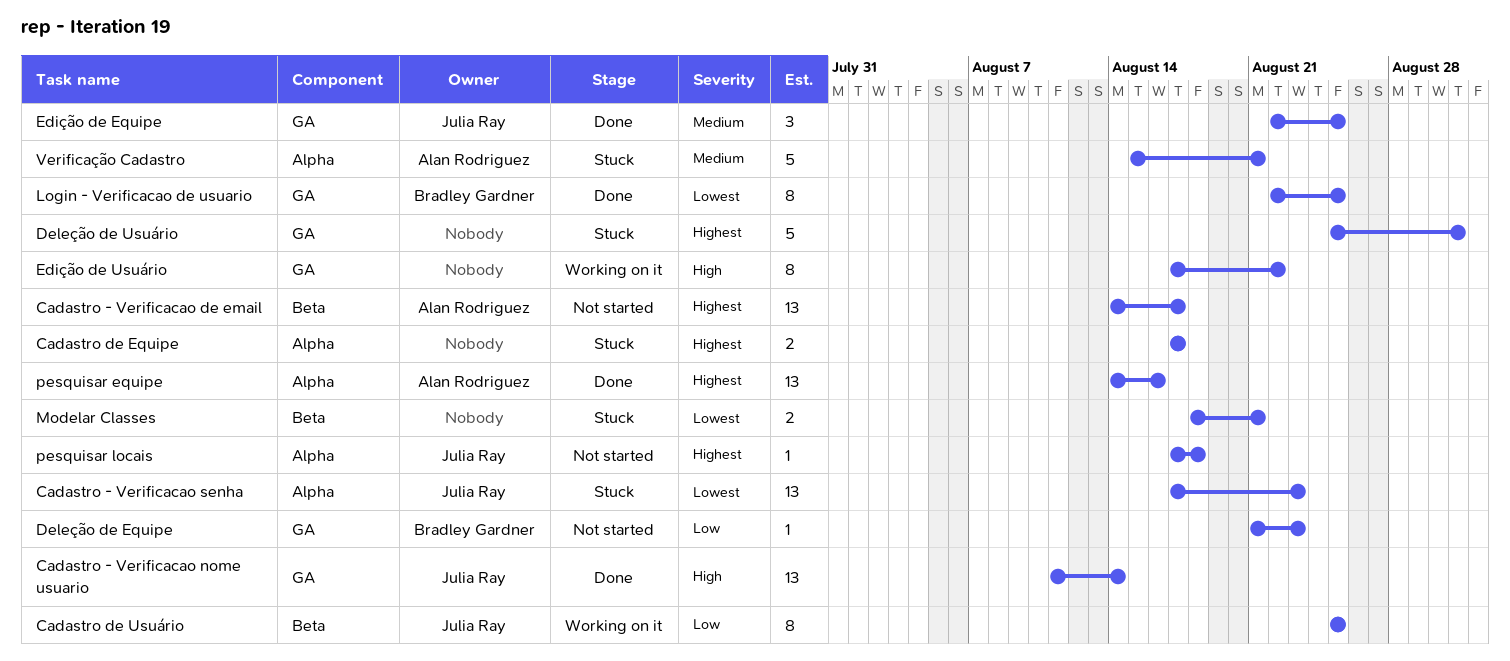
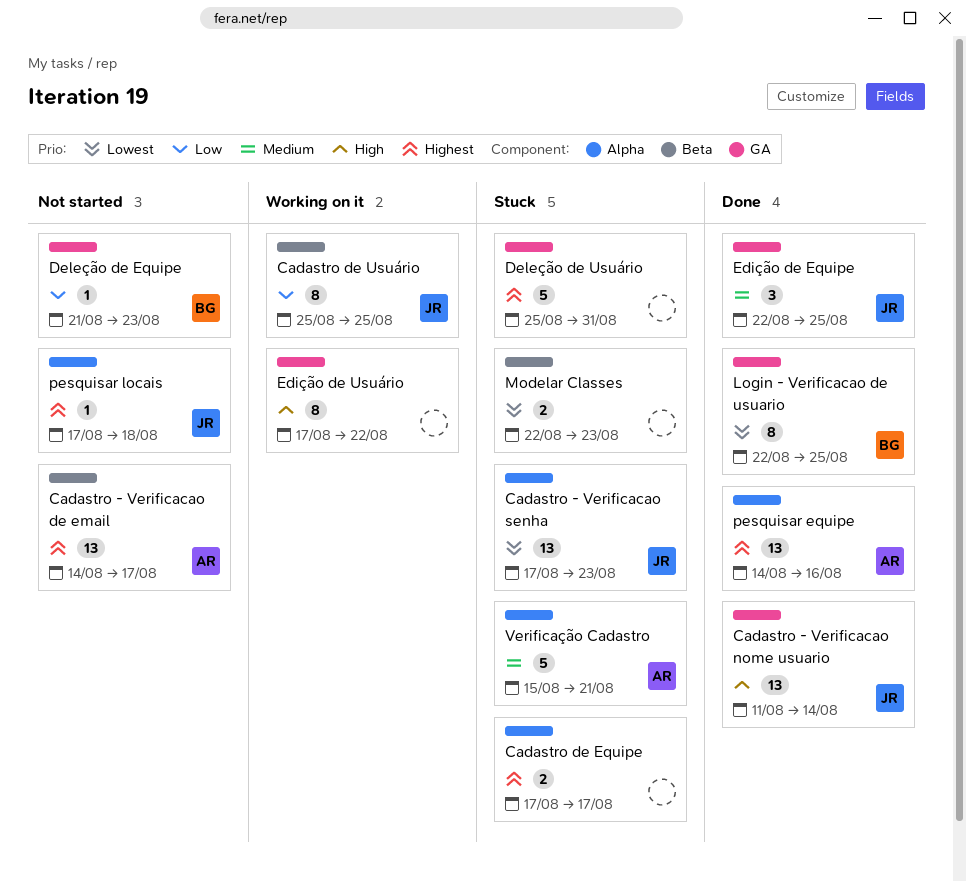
Modelar Classes, start: Aug 18 -> Aug 22
Modelar Classes, due: Aug 21 -> Aug 23

